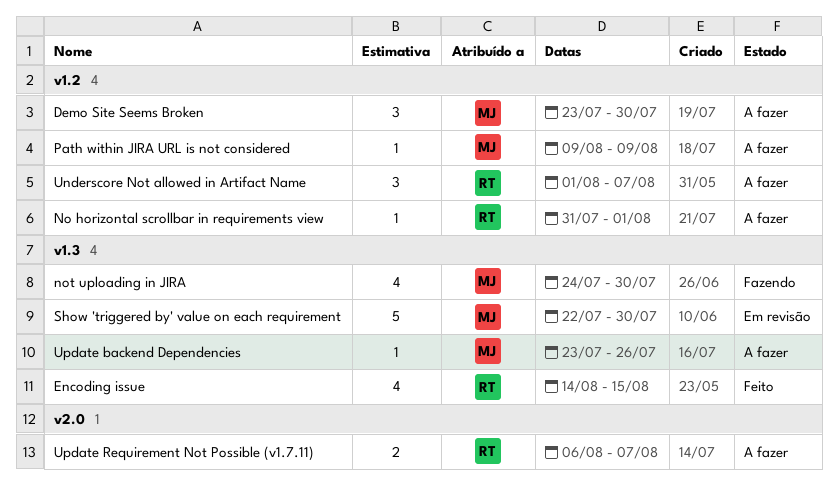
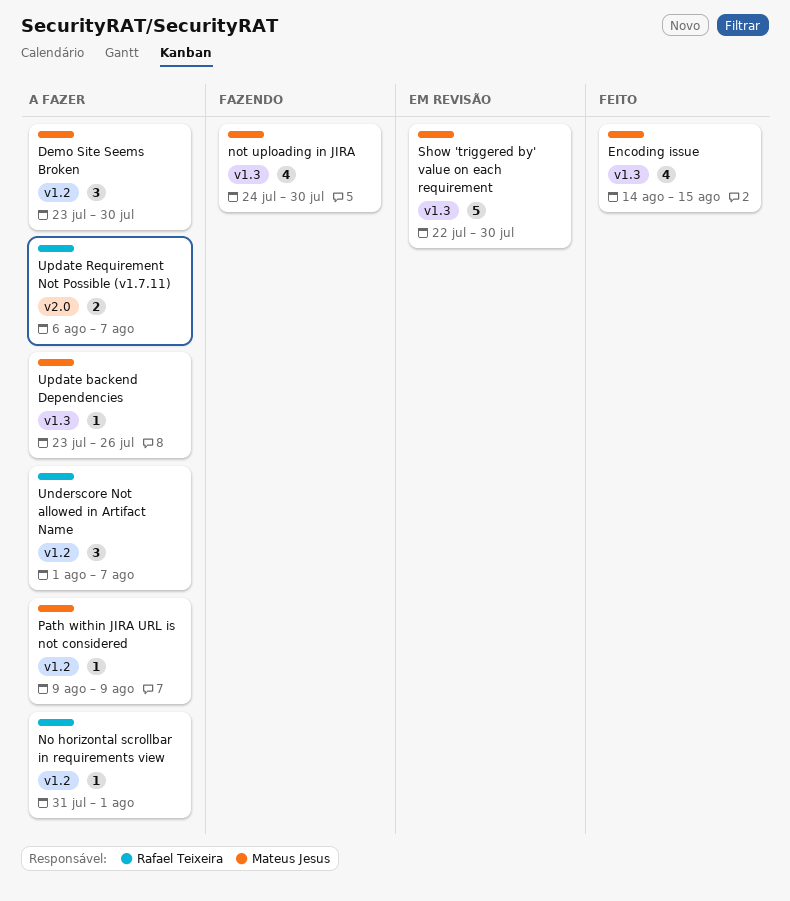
Encoding issue, owner: Rafael Teixeira -> Mateus Jesus

